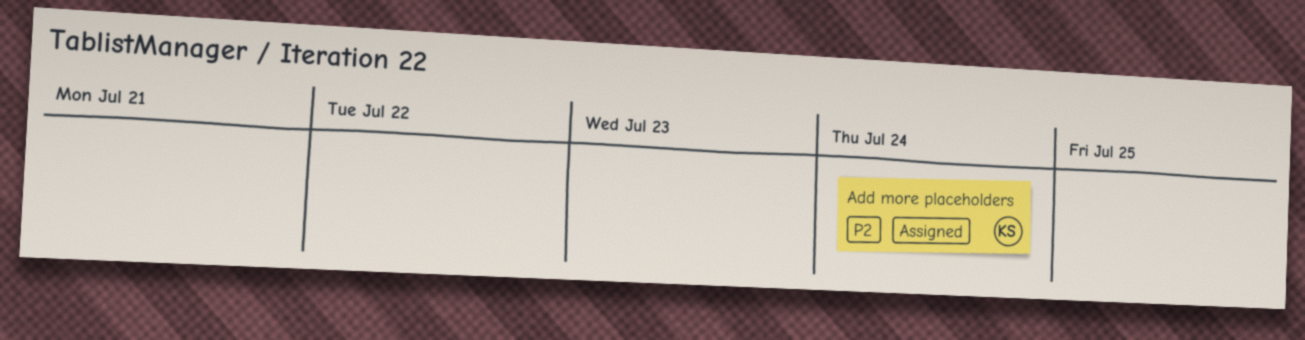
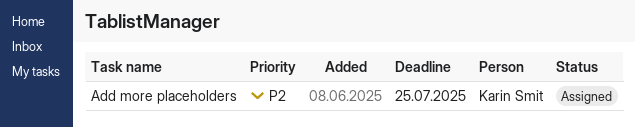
Add more placeholders, due: Jul 24 -> Jul 25

